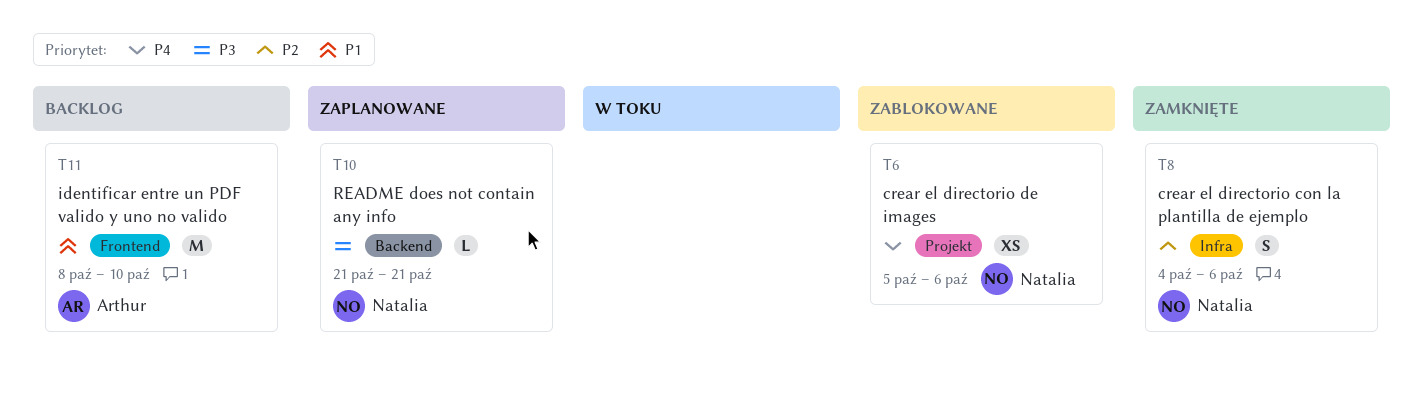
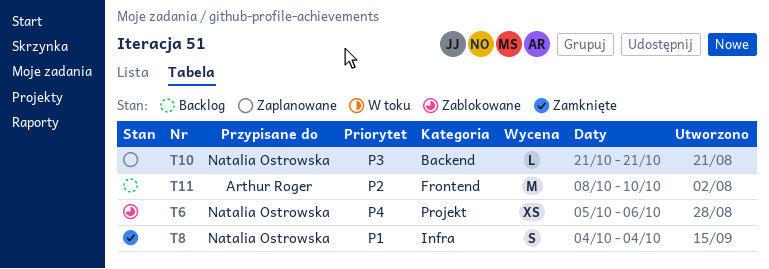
T8, priority: P2 -> P1
T8, due: Oct 6 -> Oct 4
T11, priority: P1 -> P2

